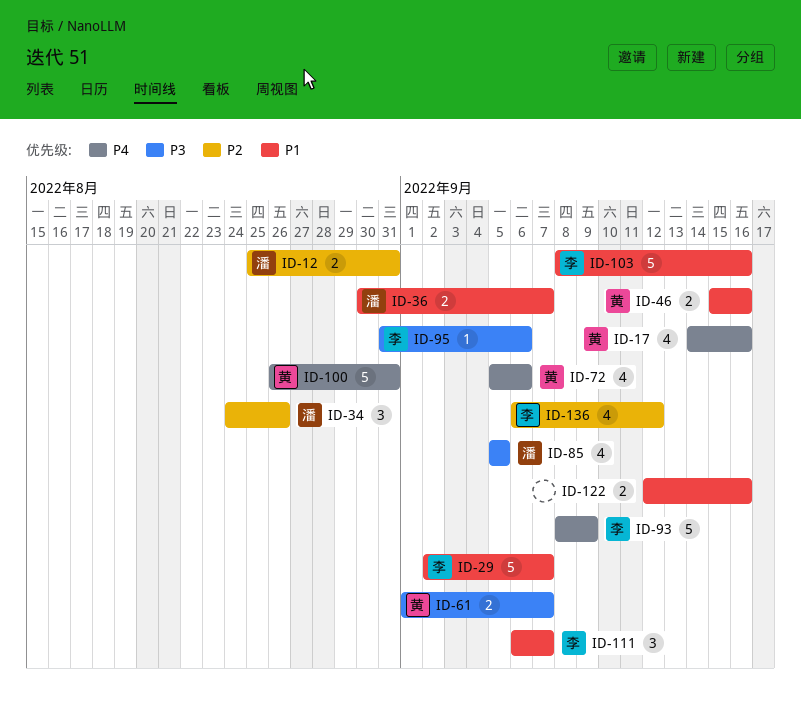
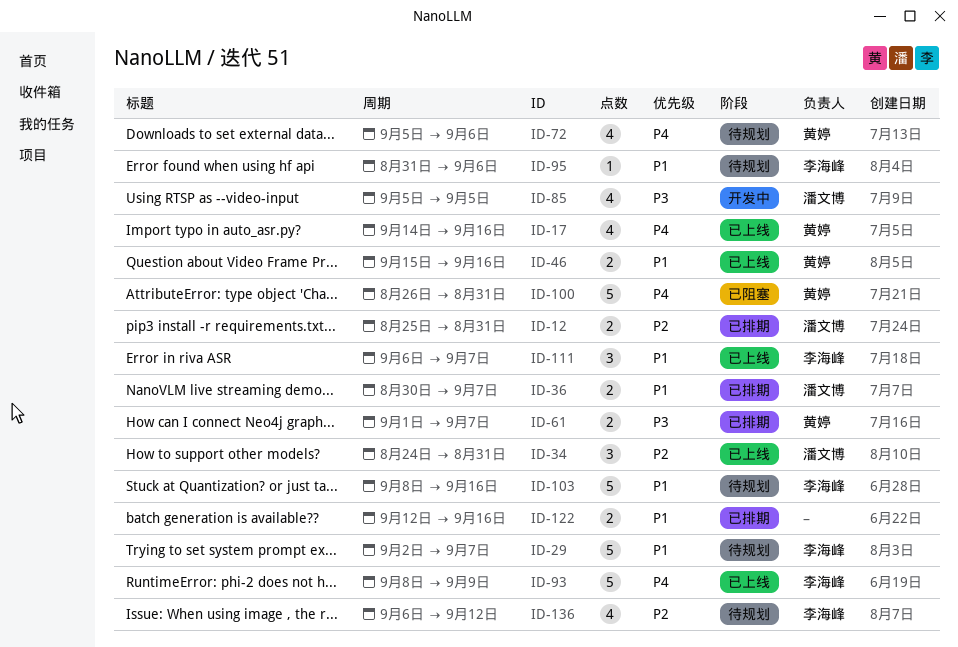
ID-34, due: Aug 26 -> Aug 31
ID-95, priority: P3 -> P1

